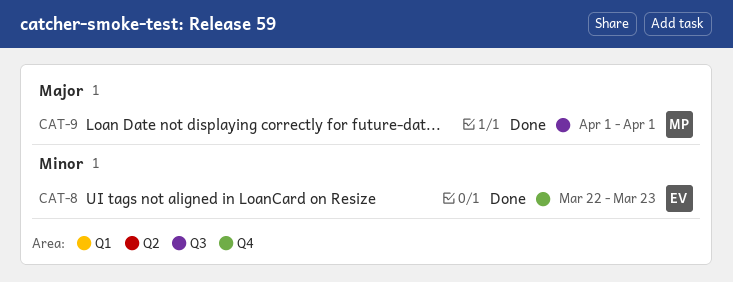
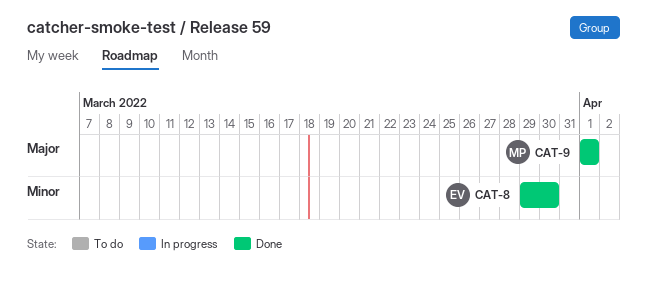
CAT-8, start: Mar 22 -> Mar 29
CAT-8, due: Mar 23 -> Mar 30

